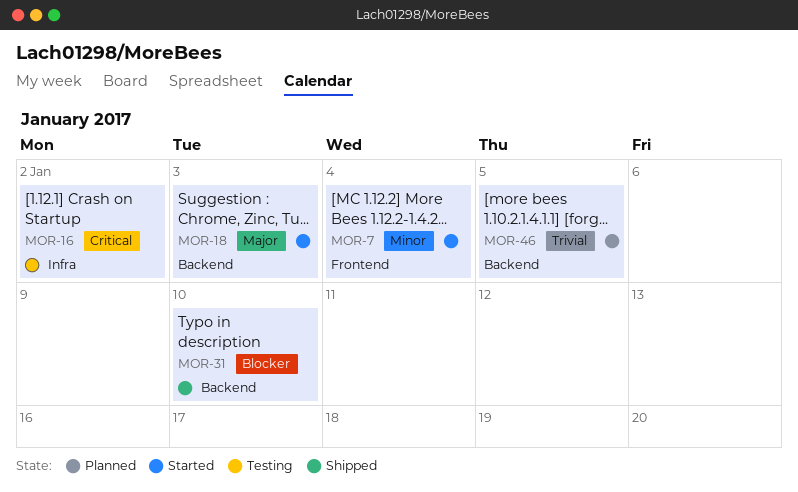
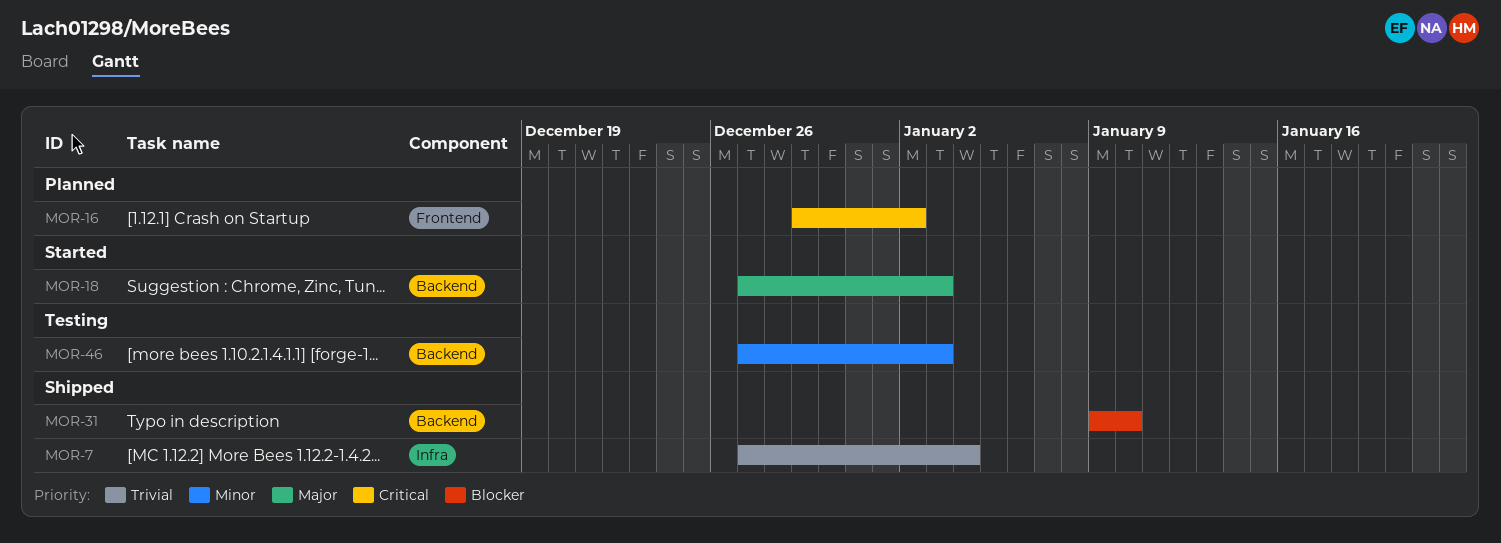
MOR-7, status: Started -> Shipped
MOR-7, priority: Minor -> Trivial
MOR-7, label: Frontend -> Infra
MOR-16, status: Testing -> Planned
MOR-16, label: Infra -> Frontend
MOR-46, status: Planned -> Testing
MOR-46, priority: Trivial -> Minor
MOR-46, due: Jan 5 -> Jan 3

